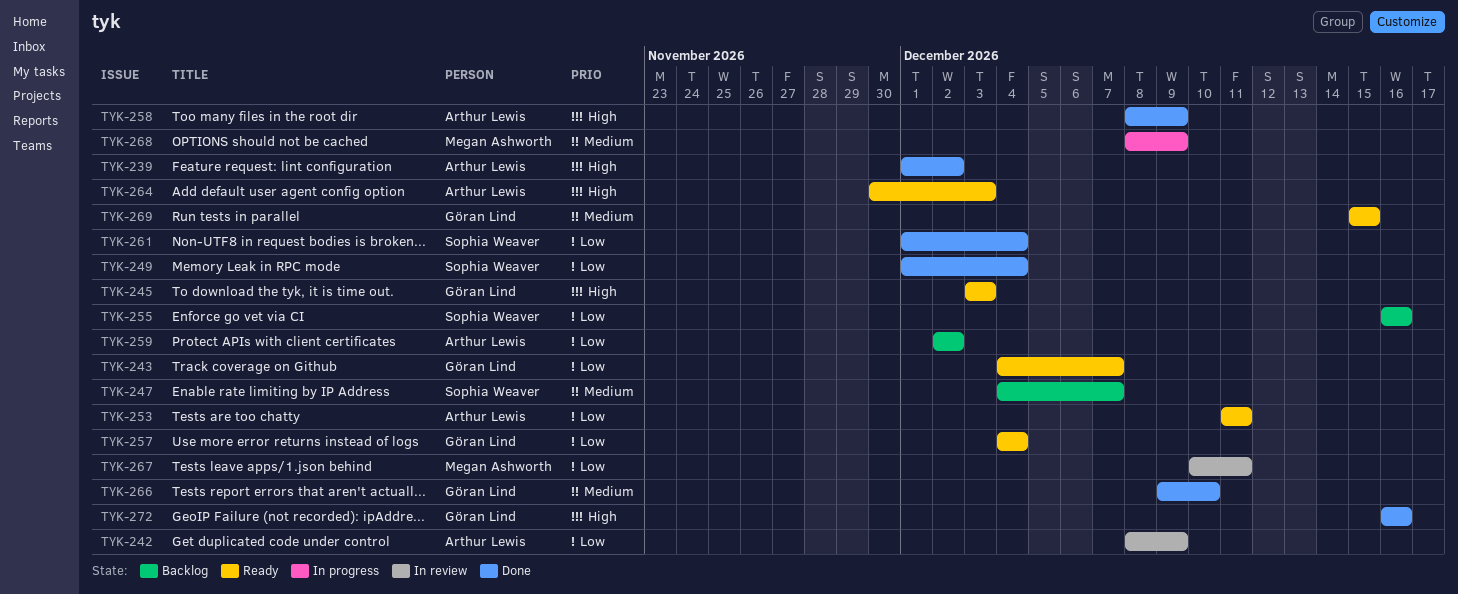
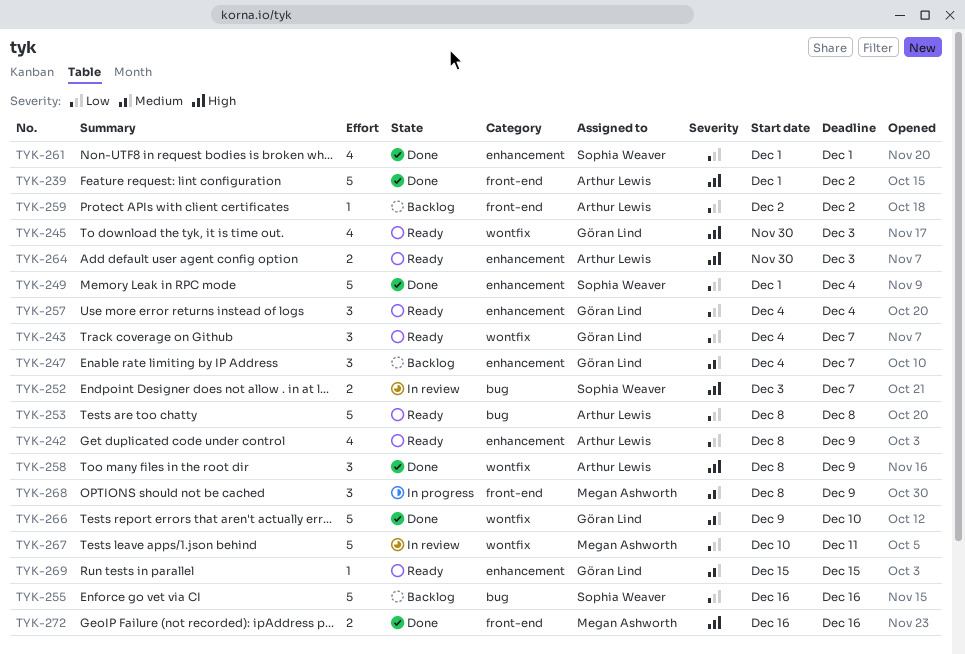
TYK-242, status: In review -> Ready
TYK-245, start: Dec 3 -> Nov 30
TYK-247, owner: Sophia Weaver -> Göran Lind
TYK-252: none -> present
TYK-253, start: Dec 11 -> Dec 8
TYK-253, due: Dec 11 -> Dec 8
TYK-261, due: Dec 4 -> Dec 1
TYK-272, owner: Göran Lind -> Megan Ashworth

